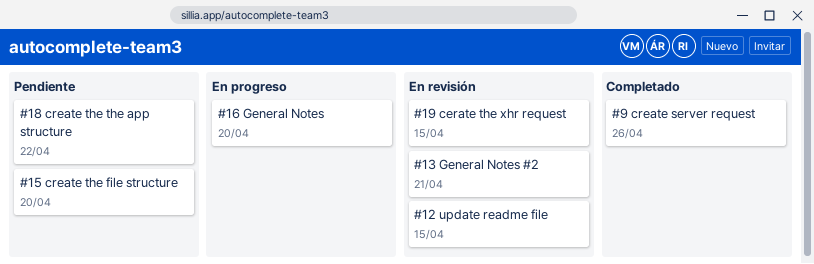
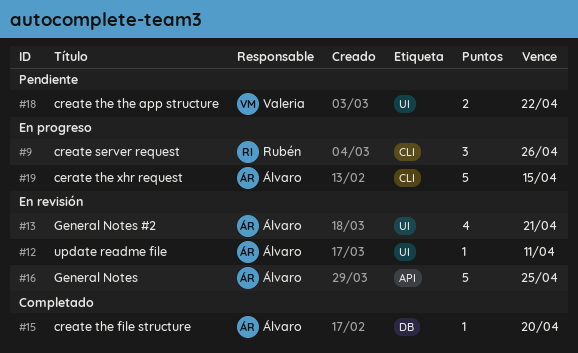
#9, status: Completado -> En progreso
#12, due: Apr 15 -> Apr 11
#15, status: Pendiente -> Completado
#16, status: En progreso -> En revisión
#16, due: Apr 20 -> Apr 25
#19, status: En revisión -> En progreso

